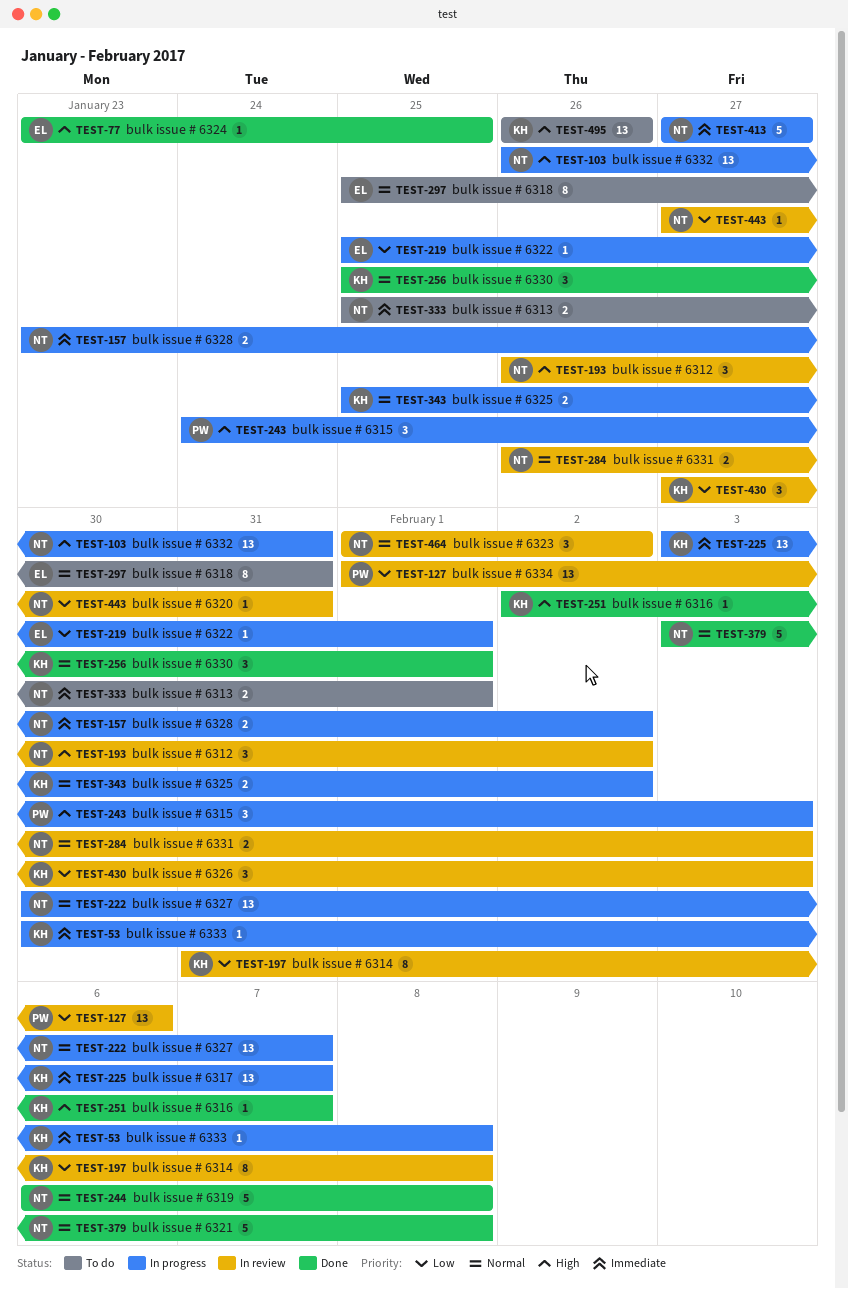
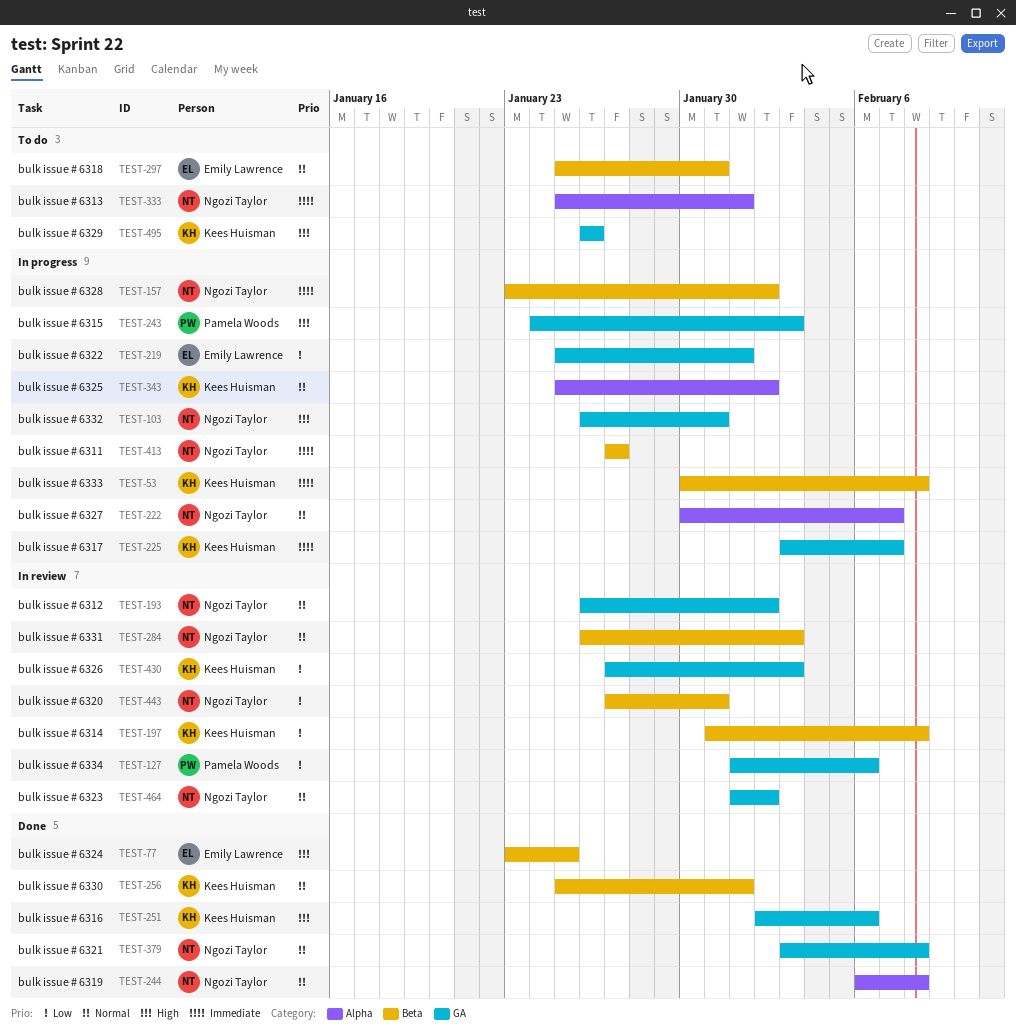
TEST-193, priority: High -> Normal
TEST-251, due: Feb 7 -> Feb 6

